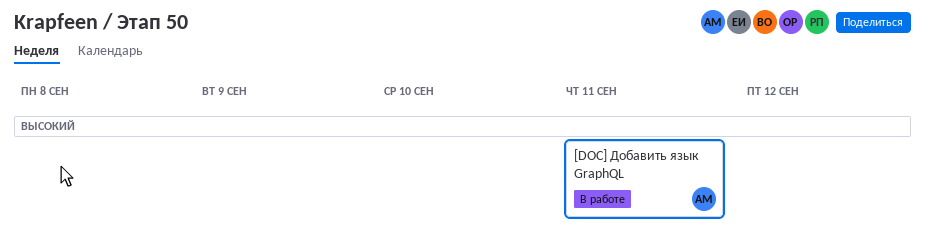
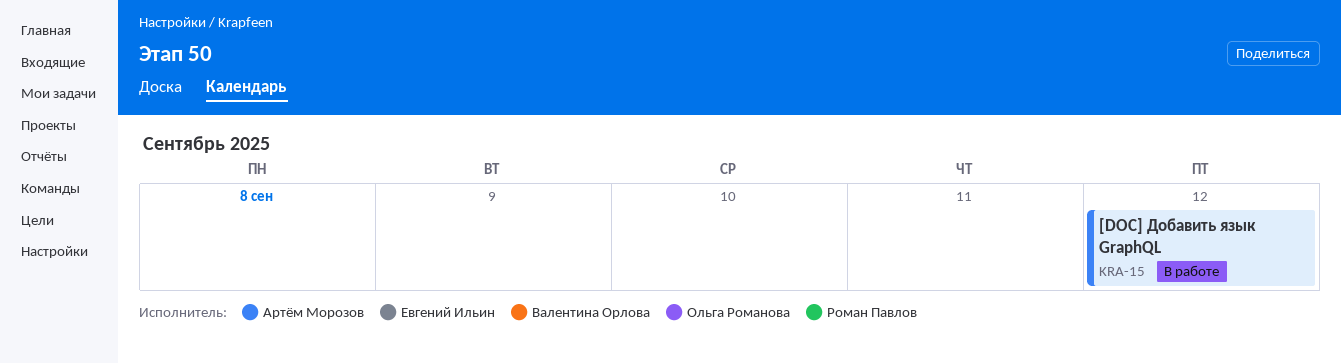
[DOC] Добавить язык GraphQL, due: Sep 11 -> Sep 12

